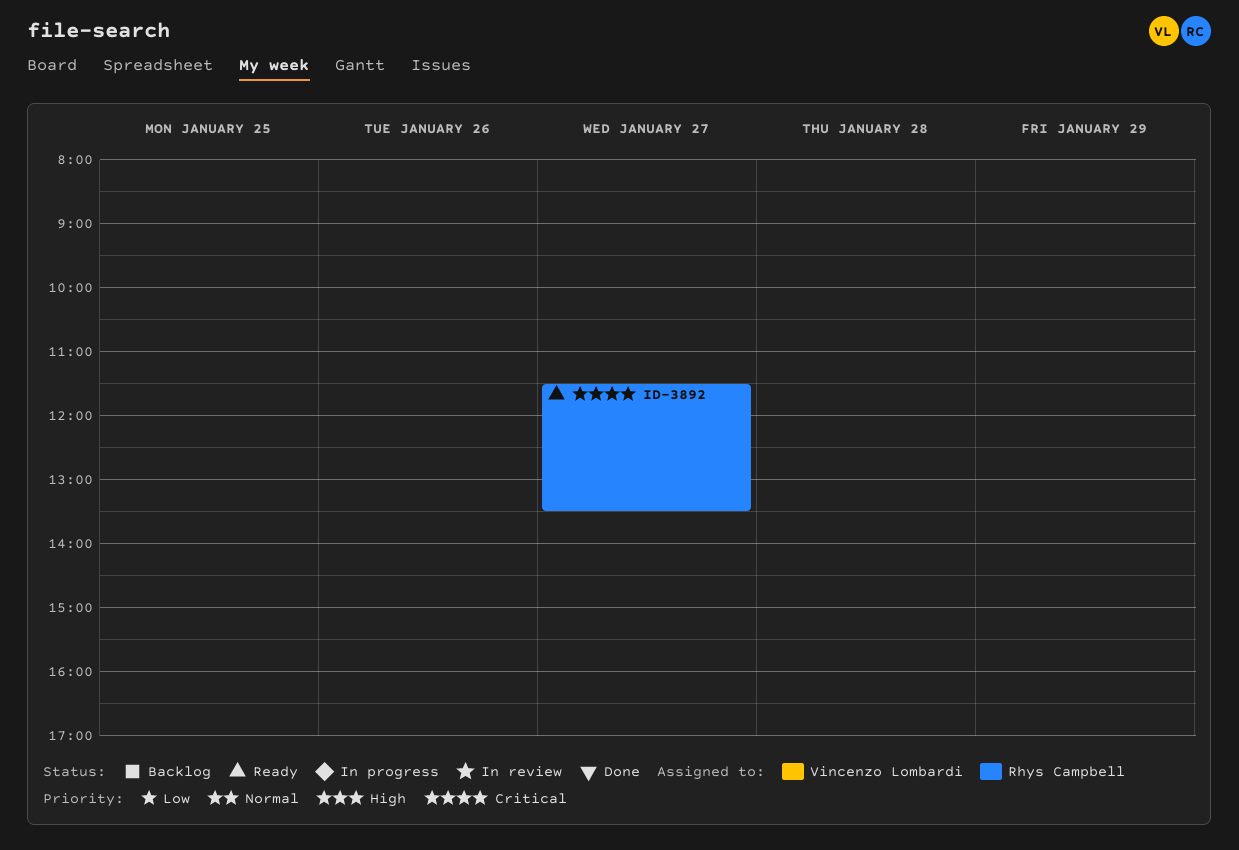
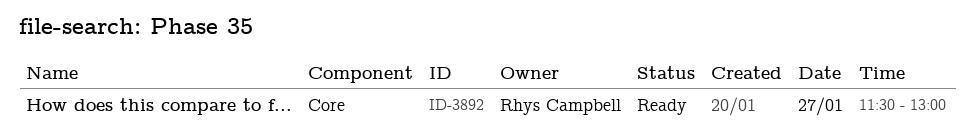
ID-3892, ends: 13:30 -> 13:00

